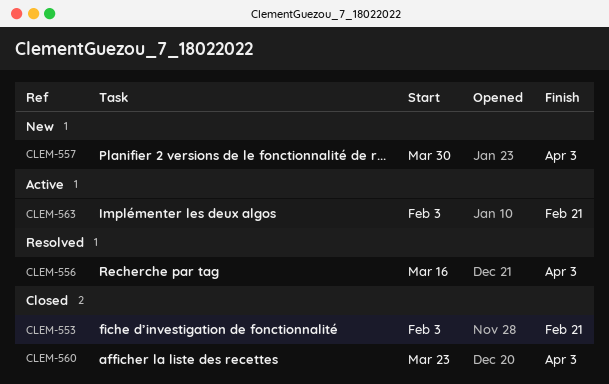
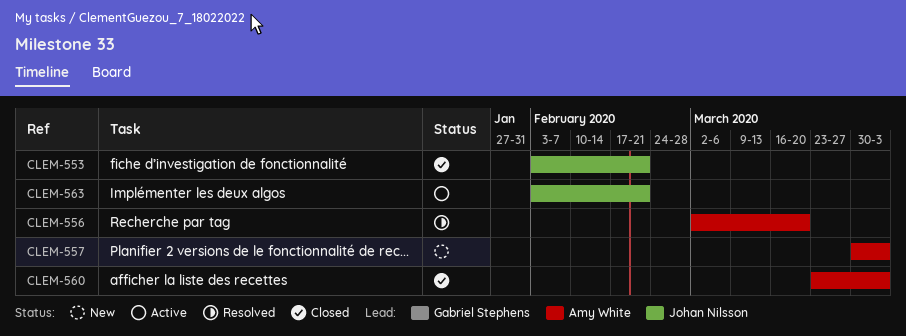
CLEM-556, start: Mar 16 -> Mar 2
CLEM-556, due: Apr 3 -> Mar 20

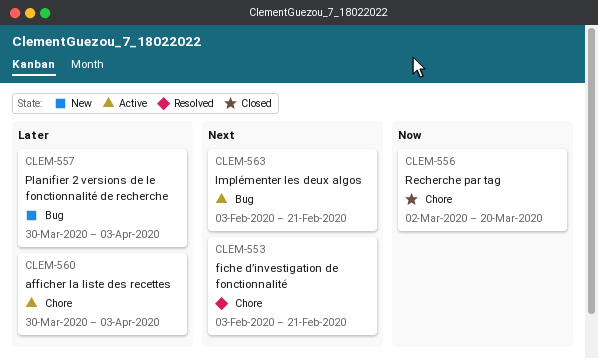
CLEM-553, status: Closed -> Resolved
CLEM-556, status: Resolved -> Closed
CLEM-560, status: Closed -> Active
CLEM-560, start: Mar 23 -> Mar 30

